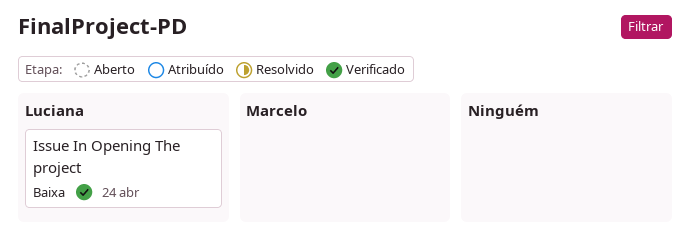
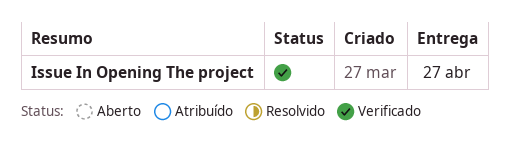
Issue In Opening The project, due: Apr 24 -> Apr 27

